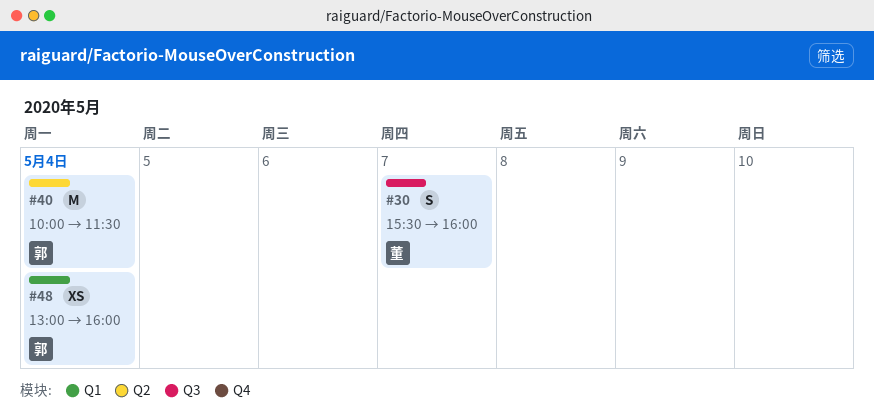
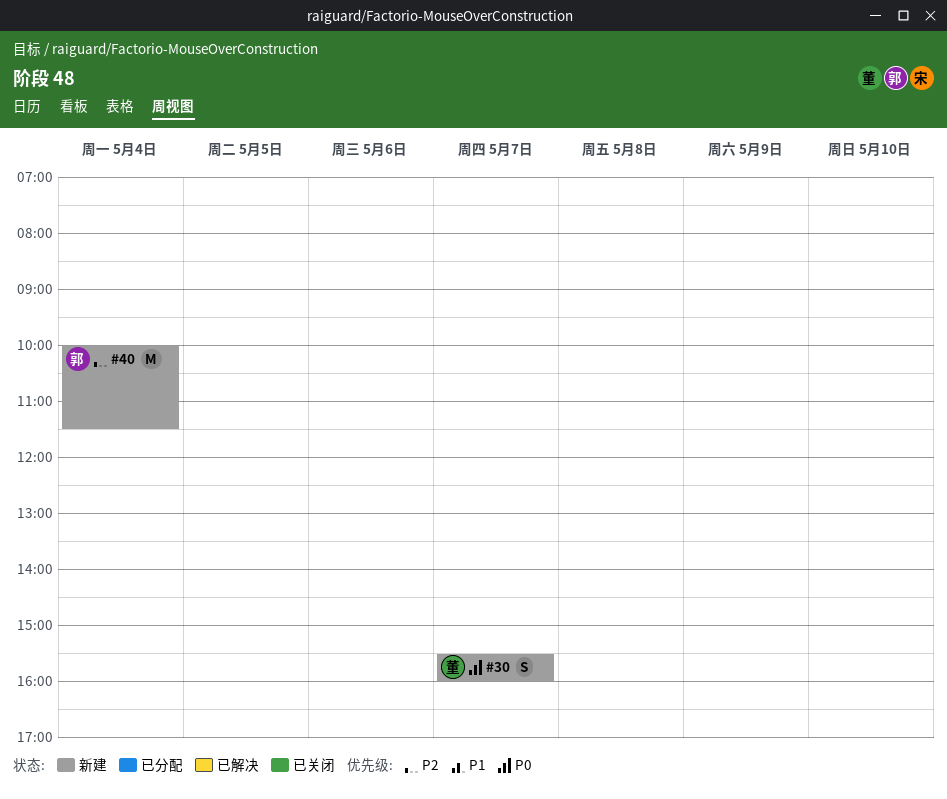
#48: present -> none

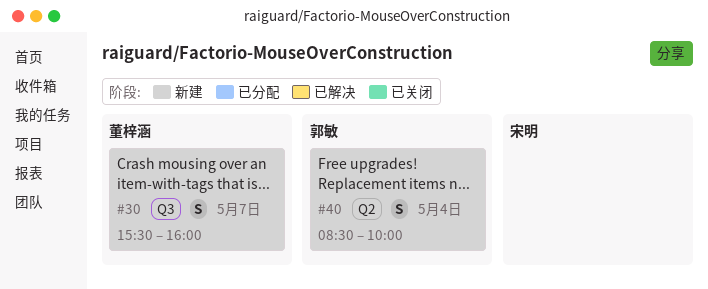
#40, estimate: M -> S
#40, begins: 10:00 -> 08:30
#40, ends: 11:30 -> 10:00

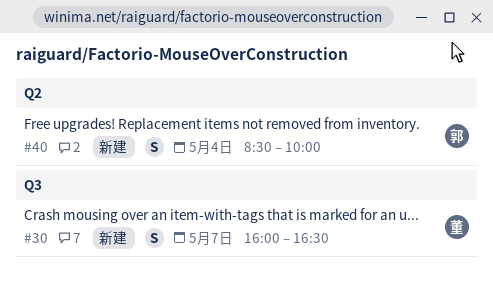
#30, begins: 15:30 -> 16:00
#30, ends: 16:00 -> 16:30

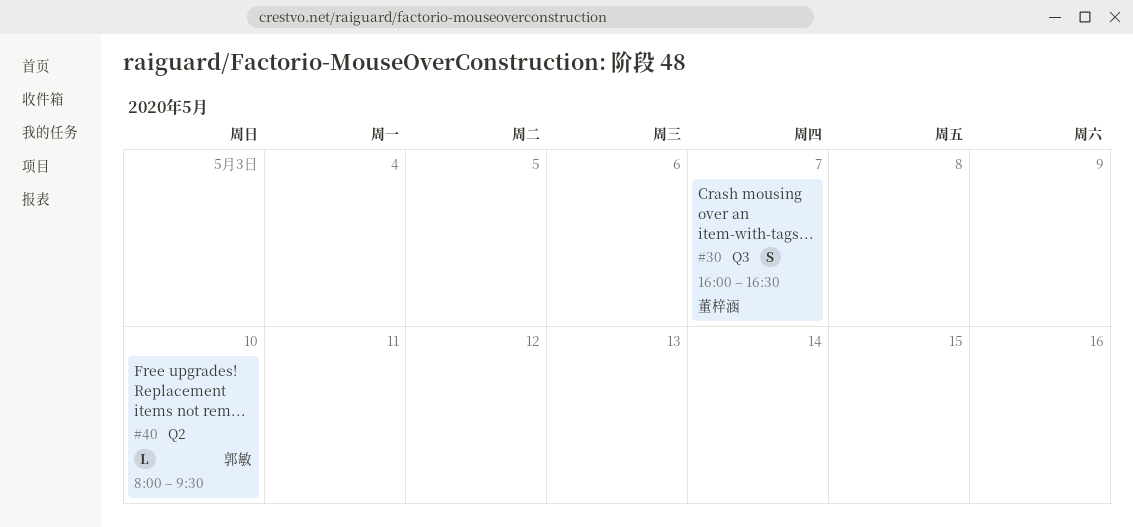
#40, estimate: S -> L
#40, day: May 4 -> May 10
#40, begins: 08:30 -> 08:00
#40, ends: 10:00 -> 09:30

